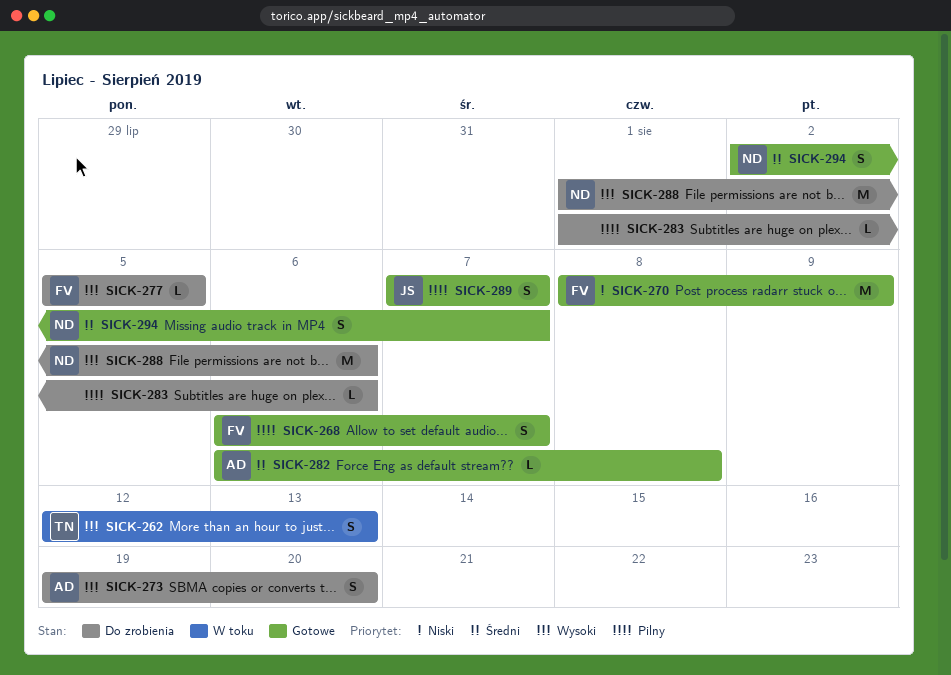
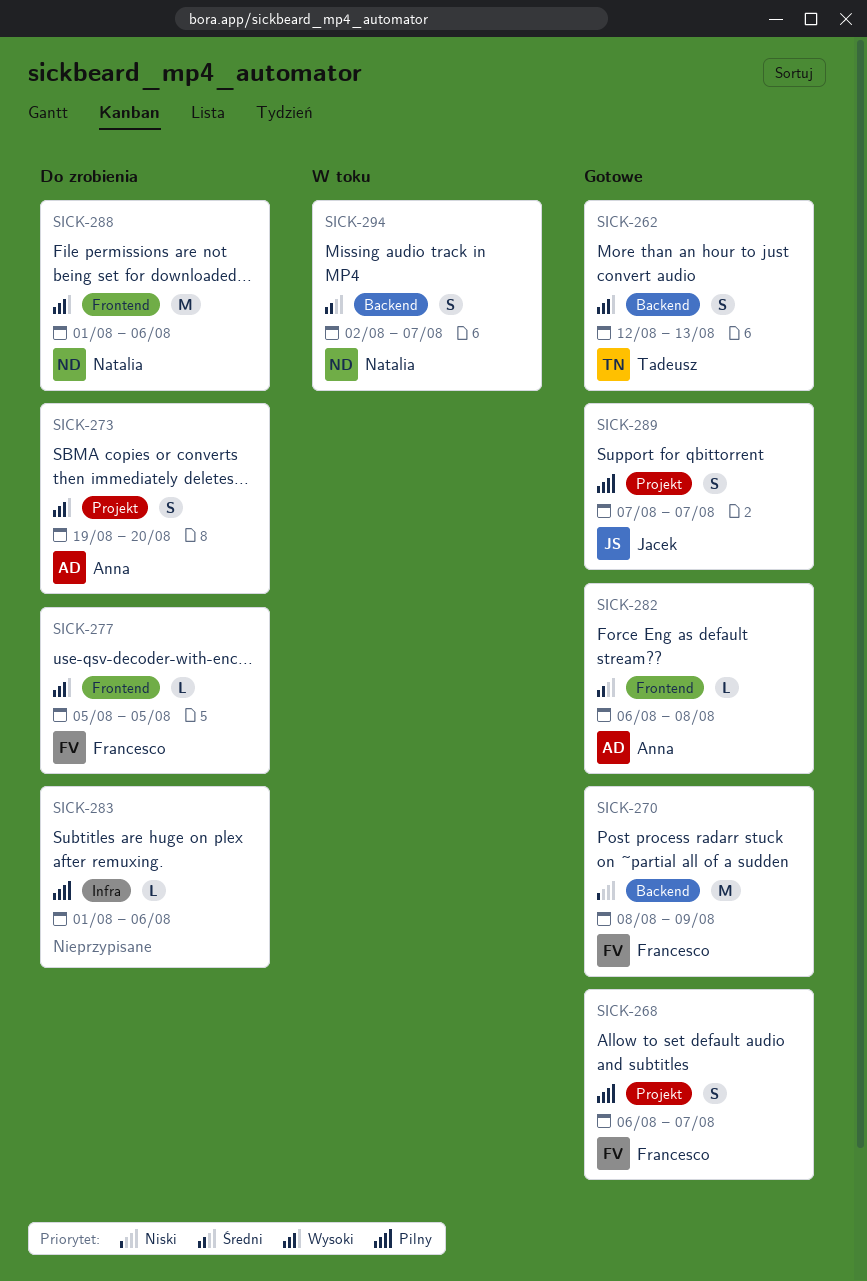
SICK-262, status: W toku -> Gotowe
SICK-294, status: Gotowe -> W toku

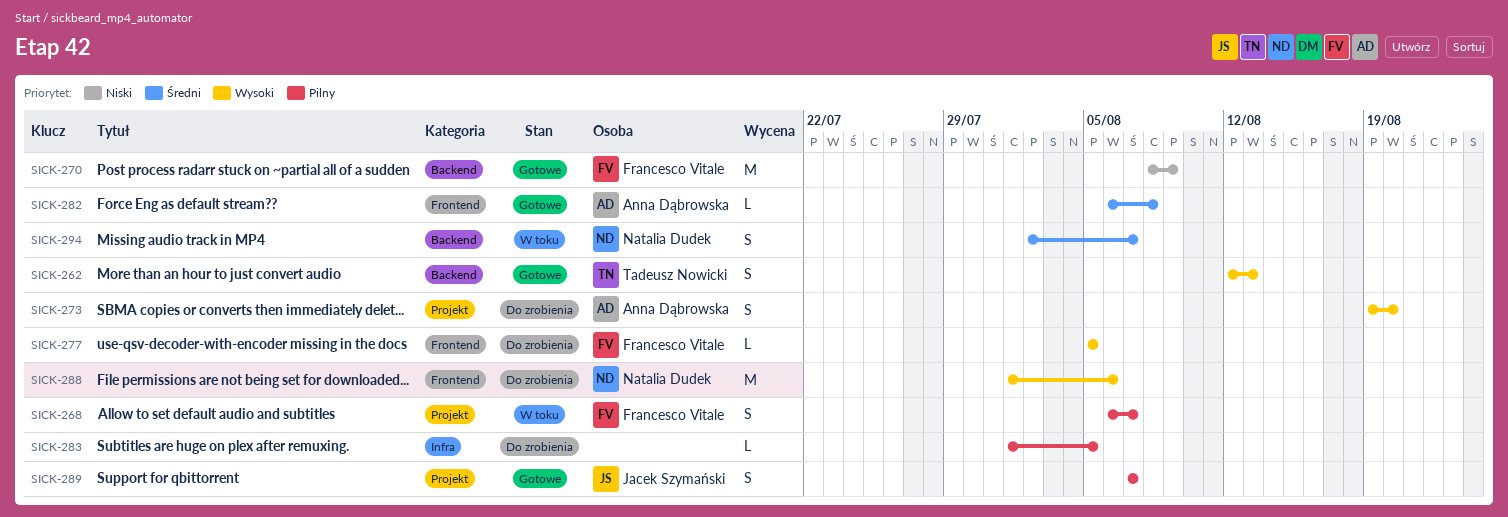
SICK-268, status: Gotowe -> W toku
SICK-283, due: Aug 6 -> Aug 5

